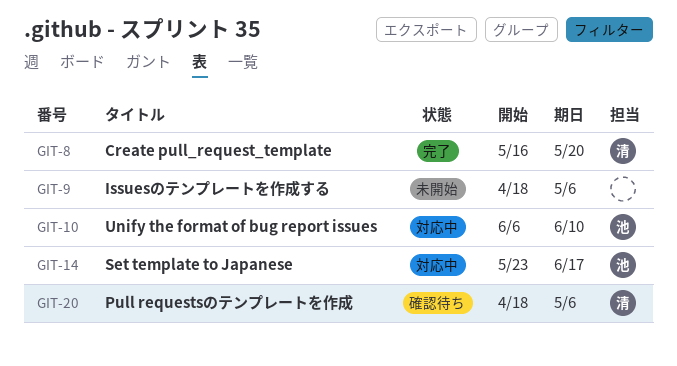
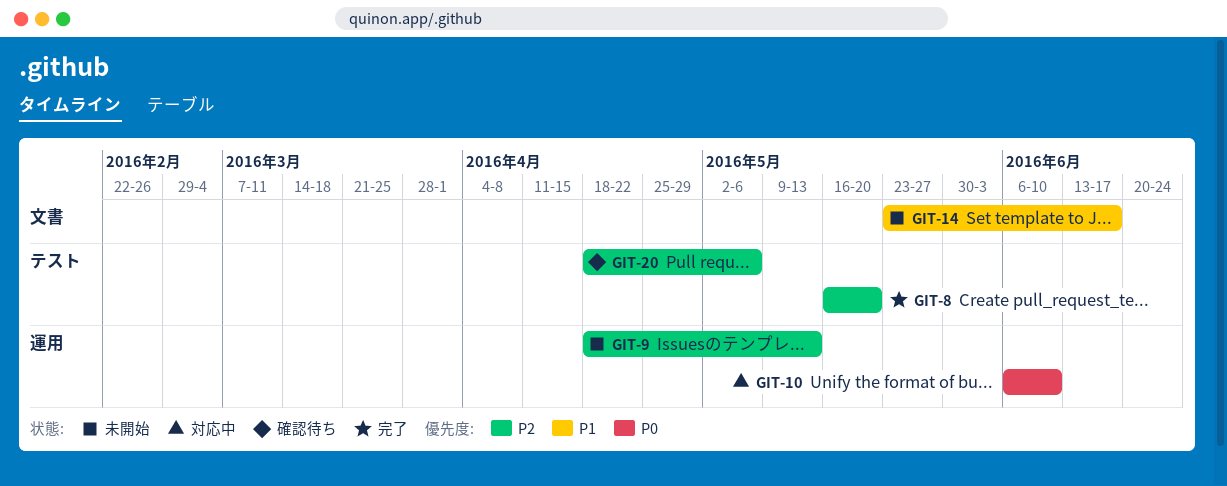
GIT-9, due: May 6 -> May 13
GIT-14, status: 対応中 -> 未開始

